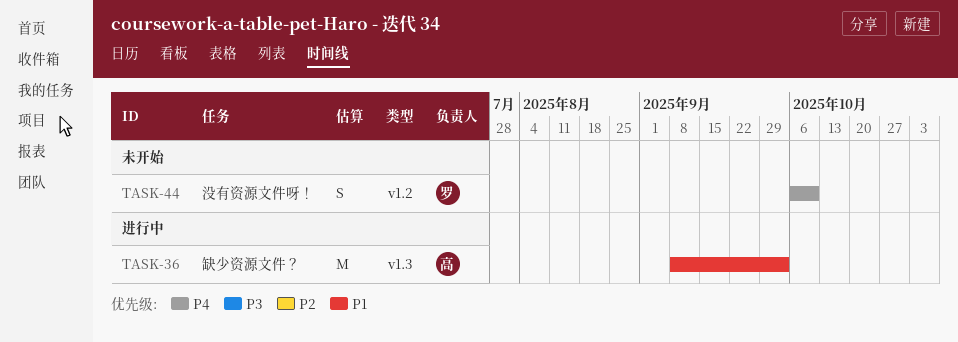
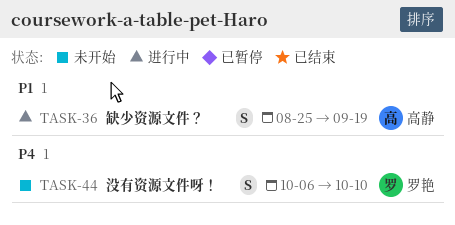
TASK-36, estimate: M -> S
TASK-36, start: Sep 8 -> Aug 25
TASK-36, due: Oct 3 -> Sep 19

